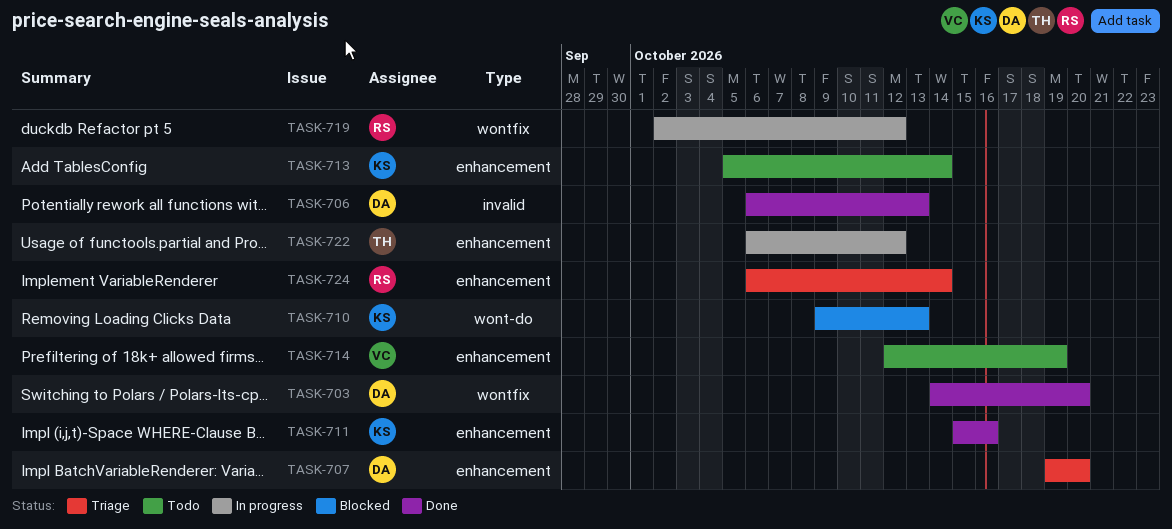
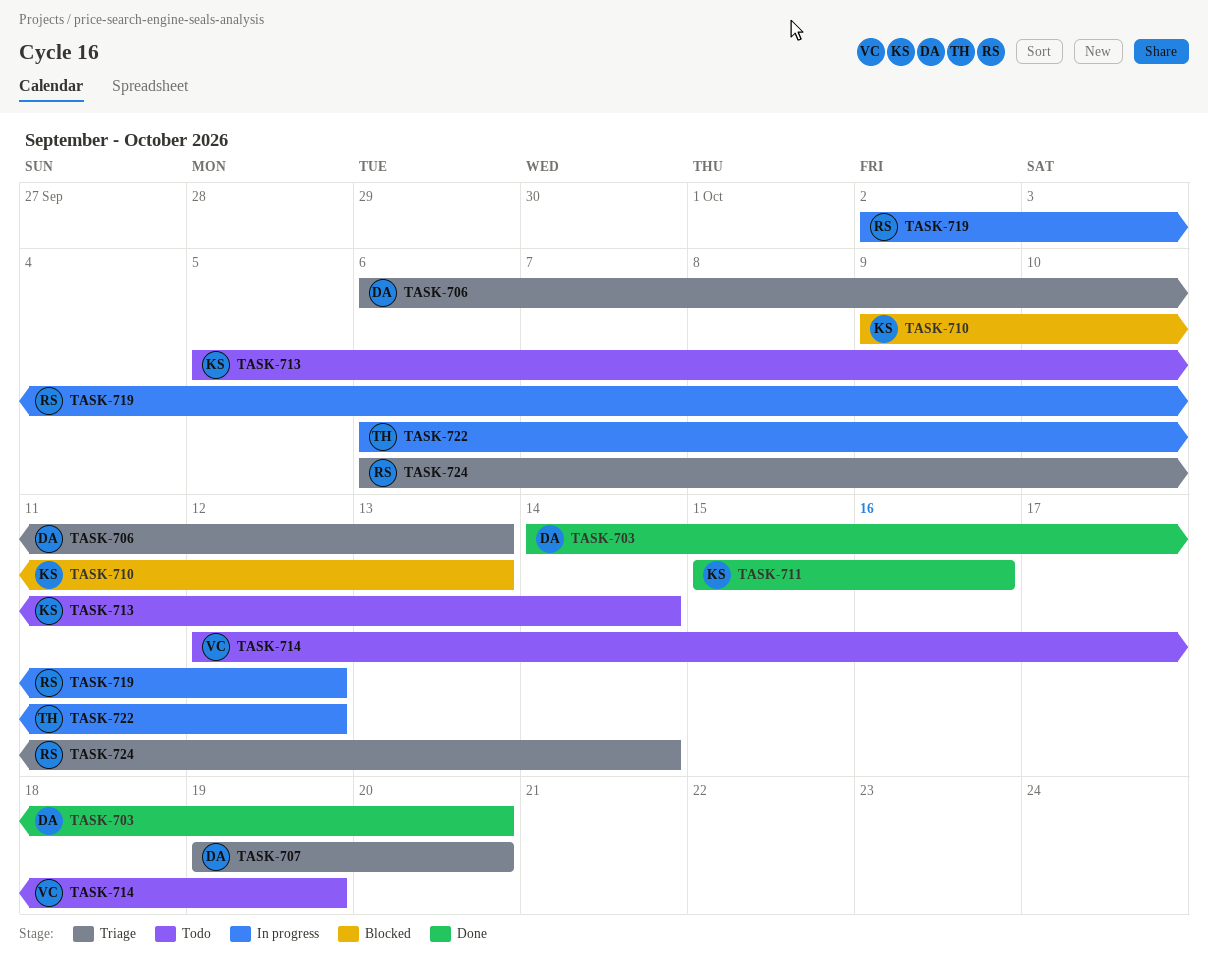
TASK-706, status: Done -> Triage

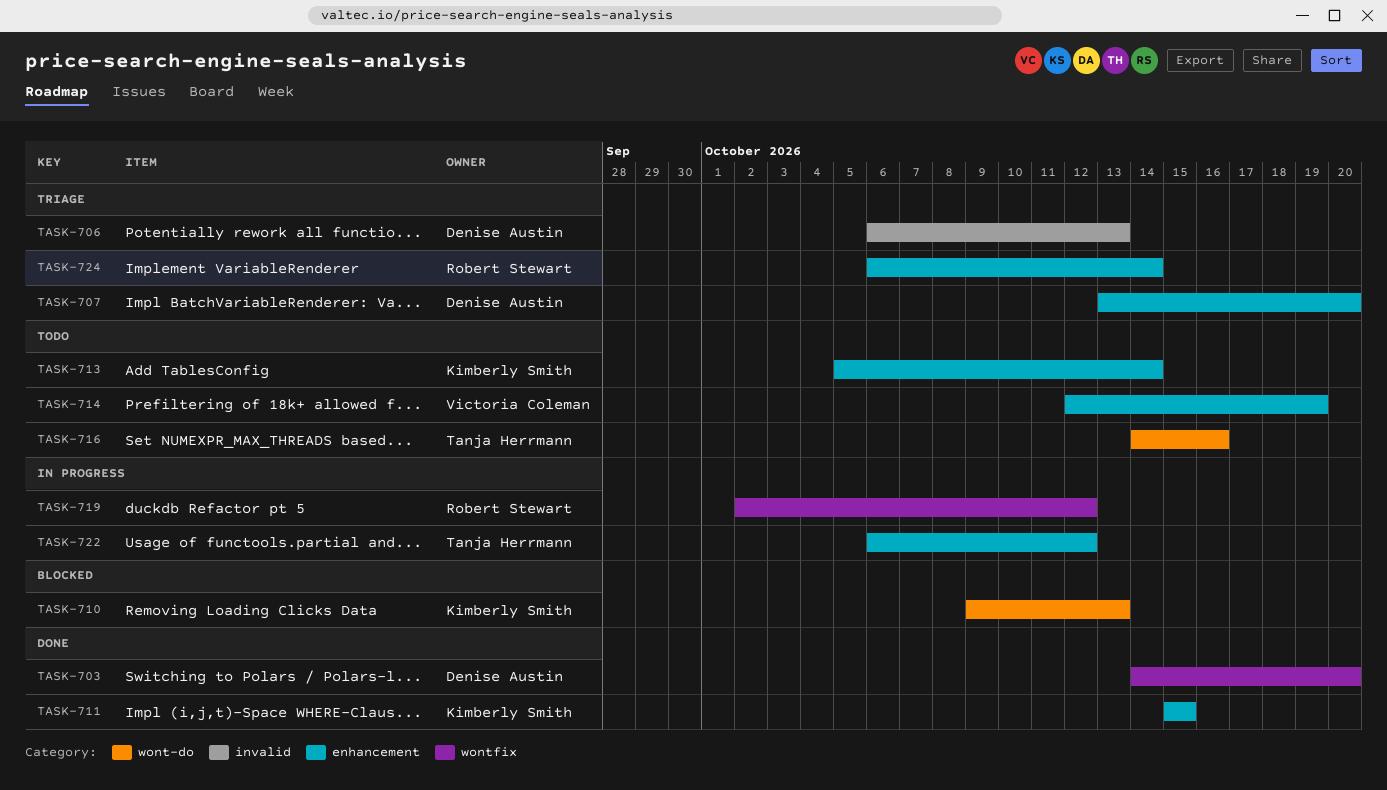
TASK-707, start: Oct 19 -> Oct 13
TASK-711, due: Oct 16 -> Oct 15
TASK-716: none -> present

